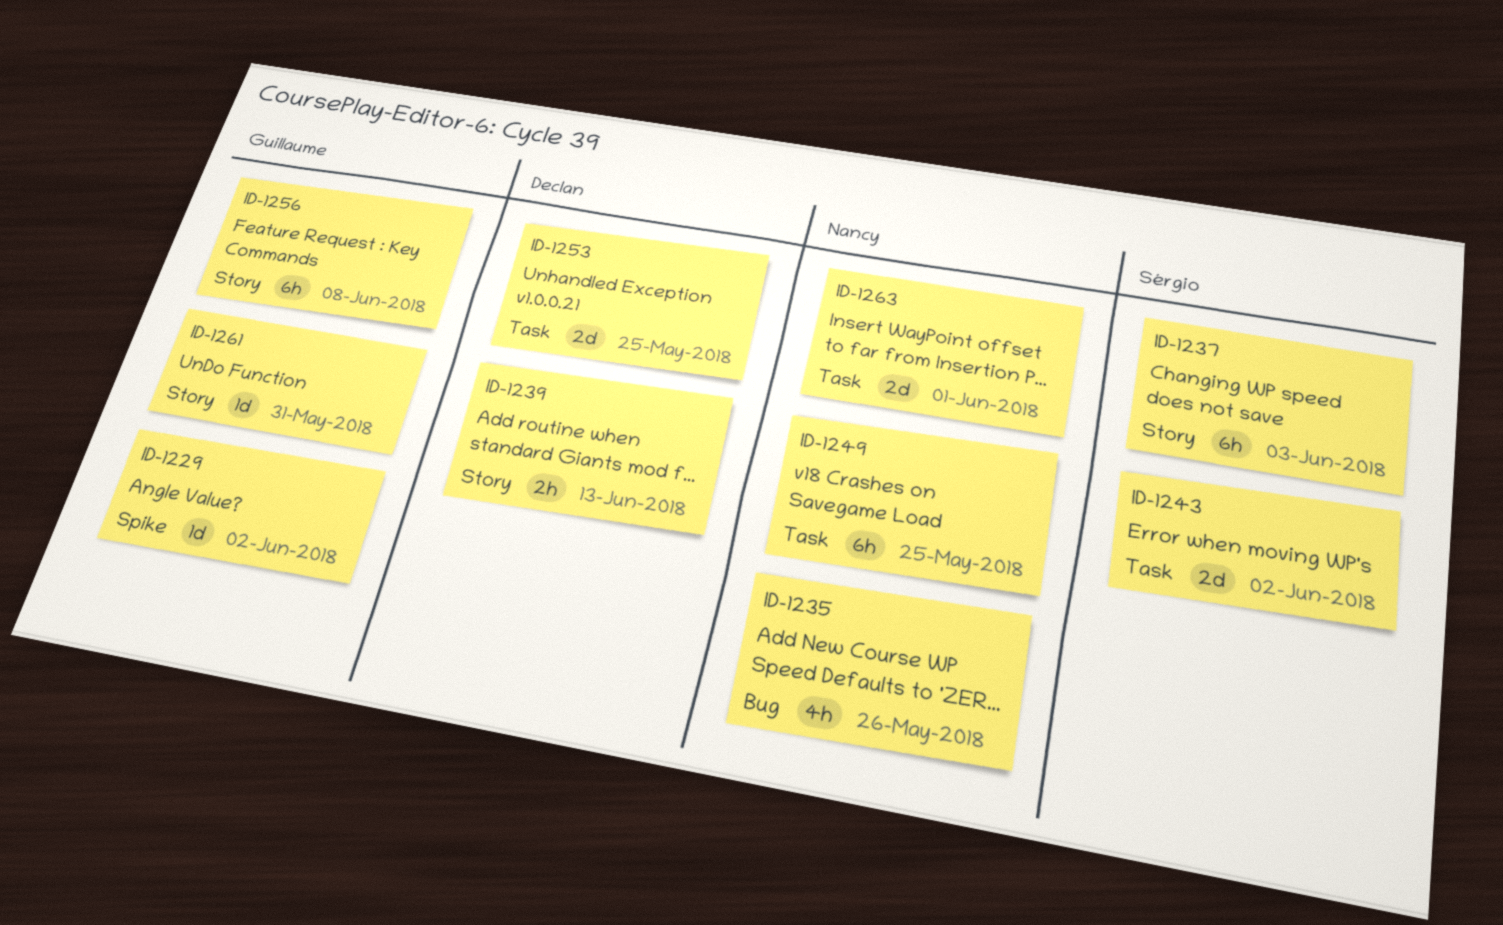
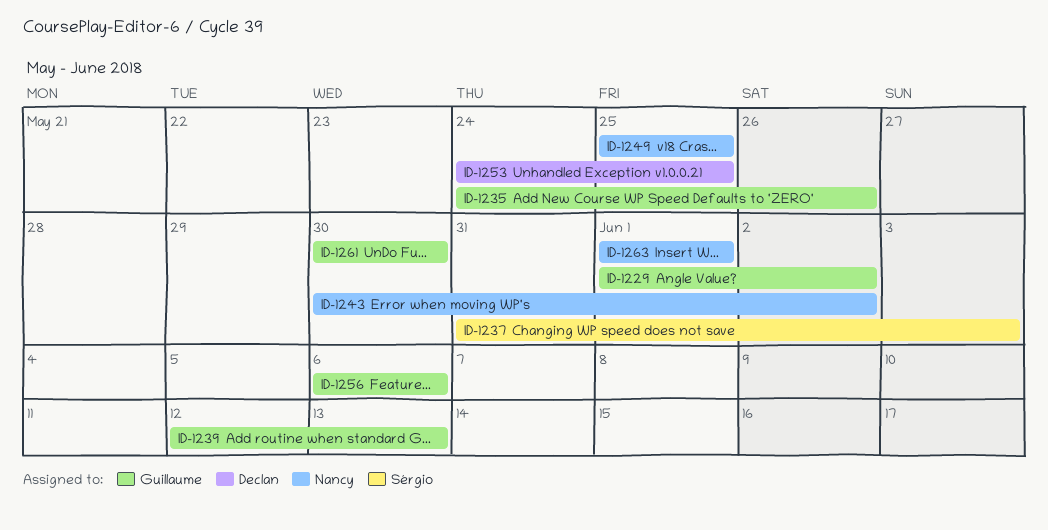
ID-1235, owner: Nancy -> Guillaume
ID-1239, owner: Declan -> Guillaume
ID-1243, owner: Sérgio -> Nancy
ID-1256, due: Jun 8 -> Jun 6
ID-1261, due: May 31 -> May 30

